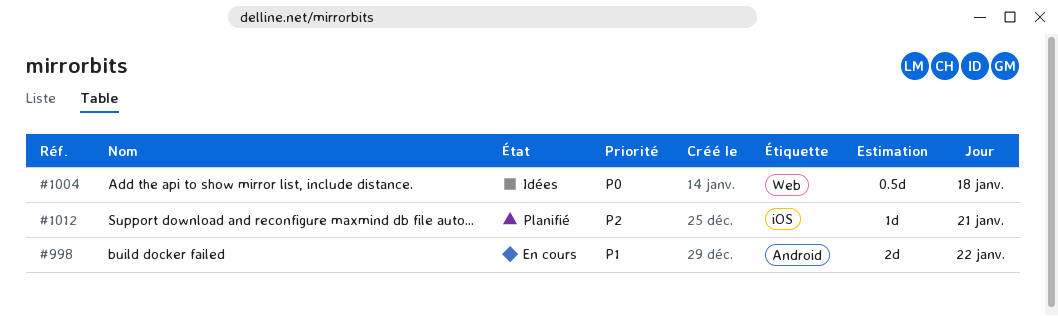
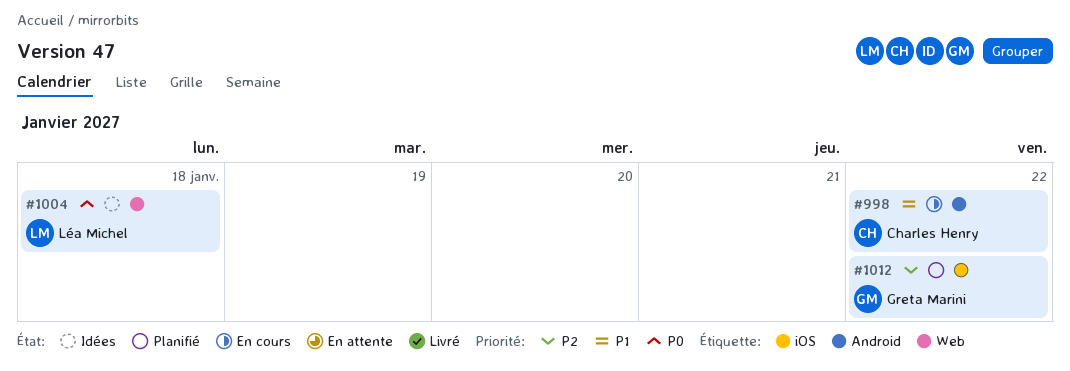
#1012, day: Jan 21 -> Jan 22

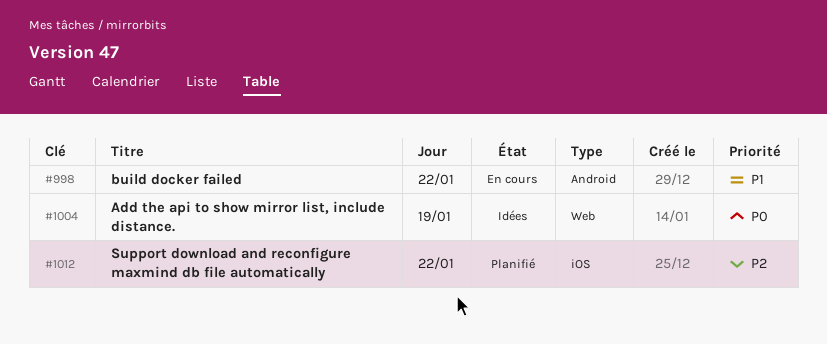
#1004, day: Jan 18 -> Jan 19

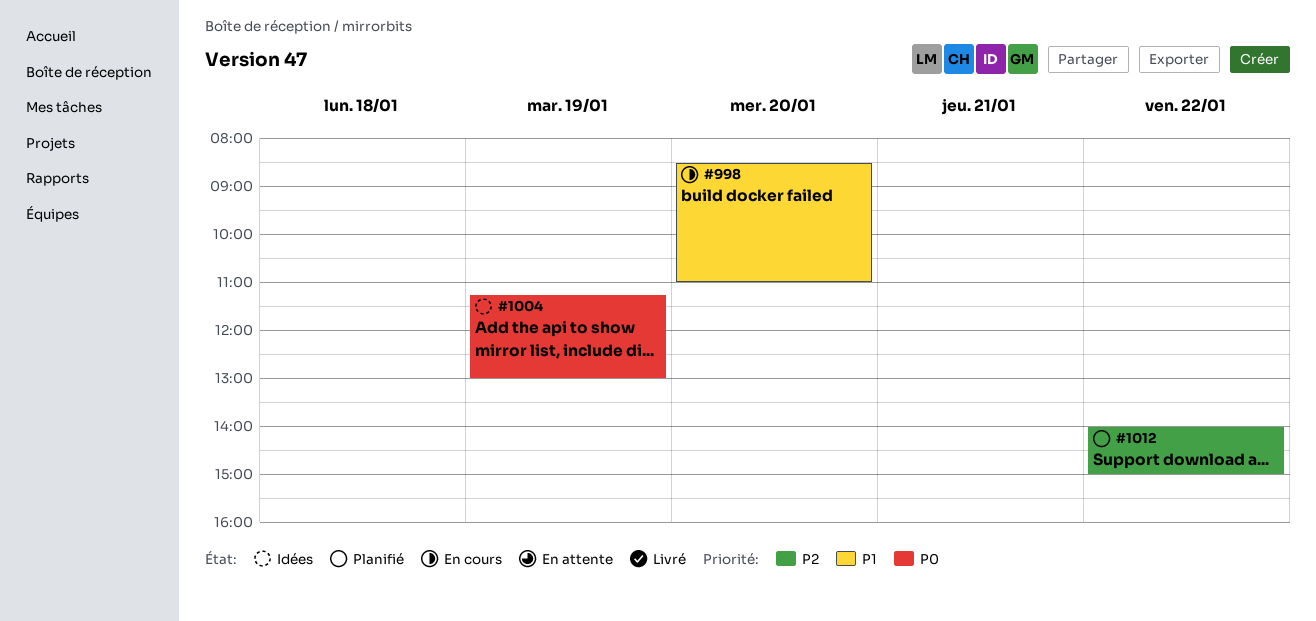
#998, day: Jan 22 -> Jan 20

